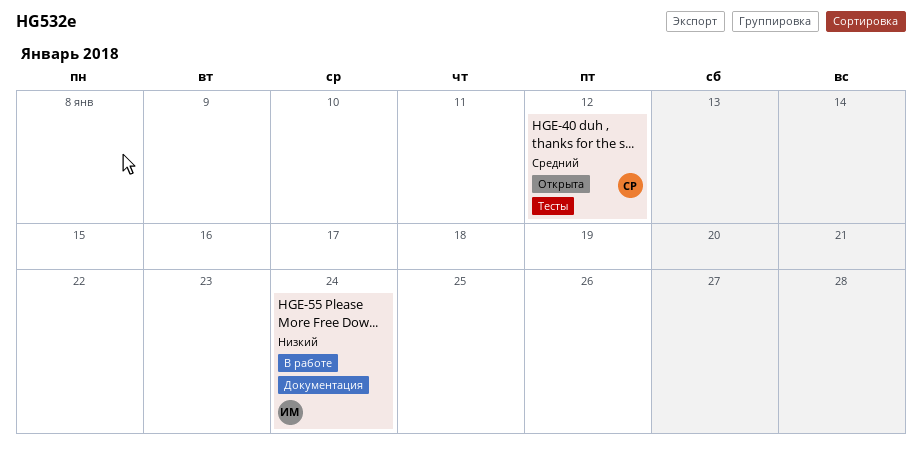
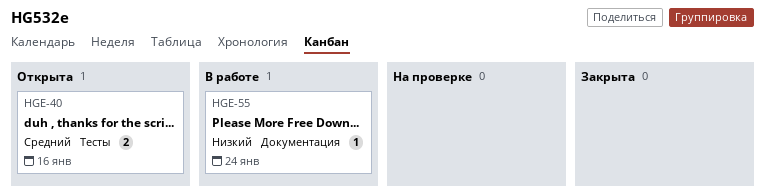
HGE-40, due: Jan 12 -> Jan 16

